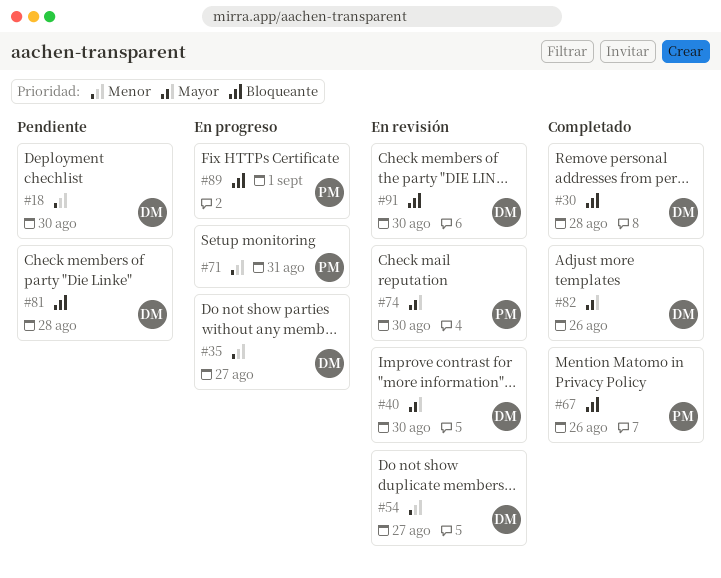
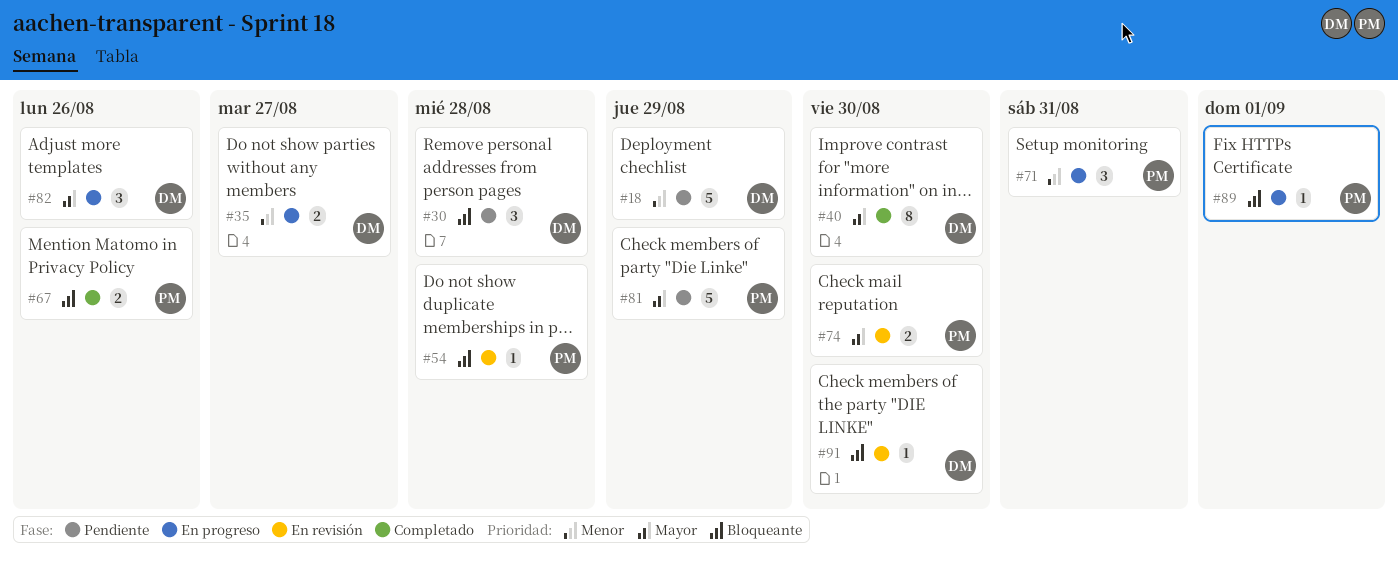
#18, due: Aug 30 -> Aug 29
#30, status: Completado -> Pendiente
#40, status: En revisión -> Completado
#54, owner: DM -> PM
#54, priority: Menor -> Bloqueante
#54, due: Aug 27 -> Aug 28
#81, owner: DM -> PM
#81, priority: Bloqueante -> Mayor
#81, due: Aug 28 -> Aug 29
#82, status: Completado -> En progreso

